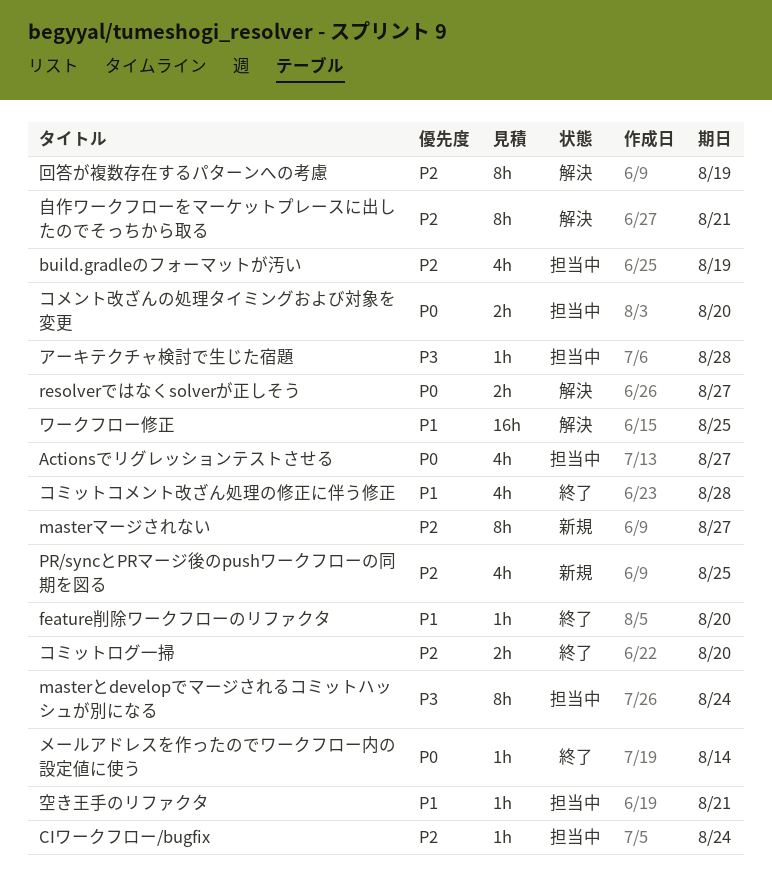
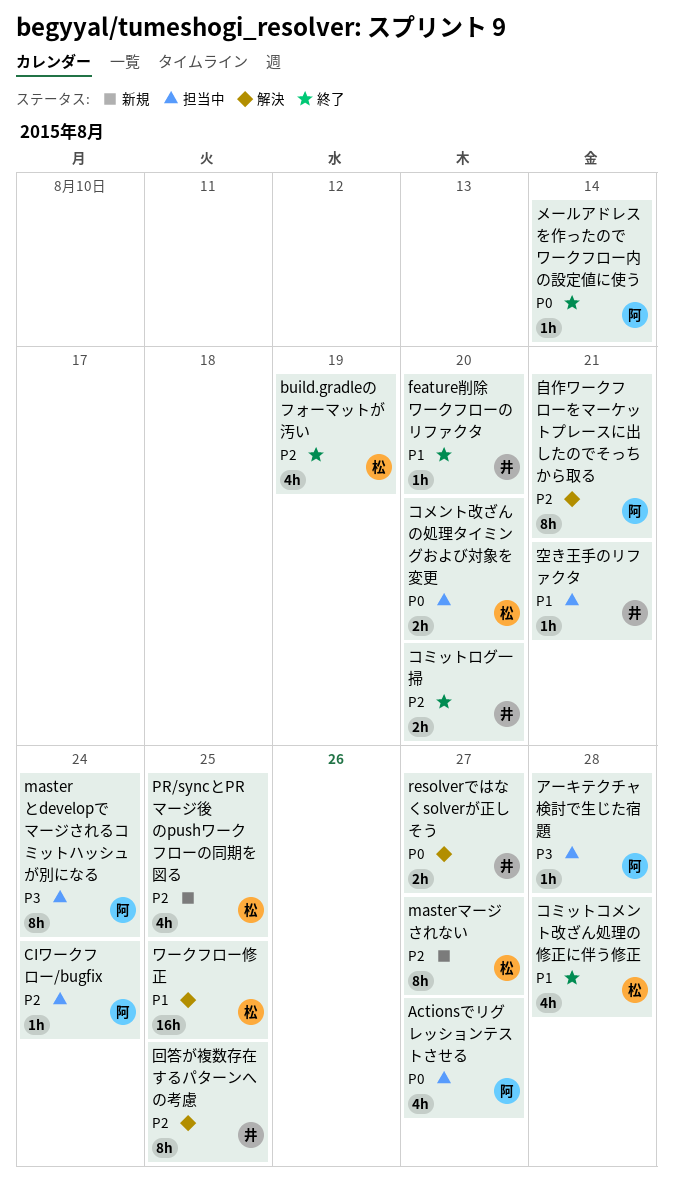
build.gradleのフォーマットが汚い, status: 担当中 -> 終了
回答が複数存在するパターンへの考慮, due: Aug 19 -> Aug 25

